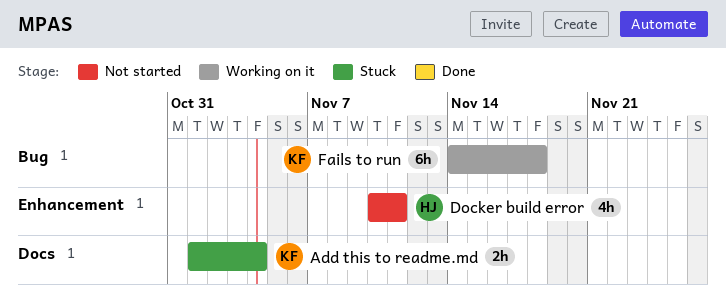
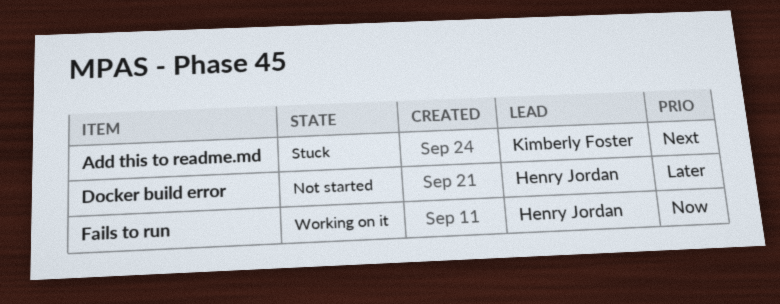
Fails to run, owner: Kimberly Foster -> Henry Jordan

